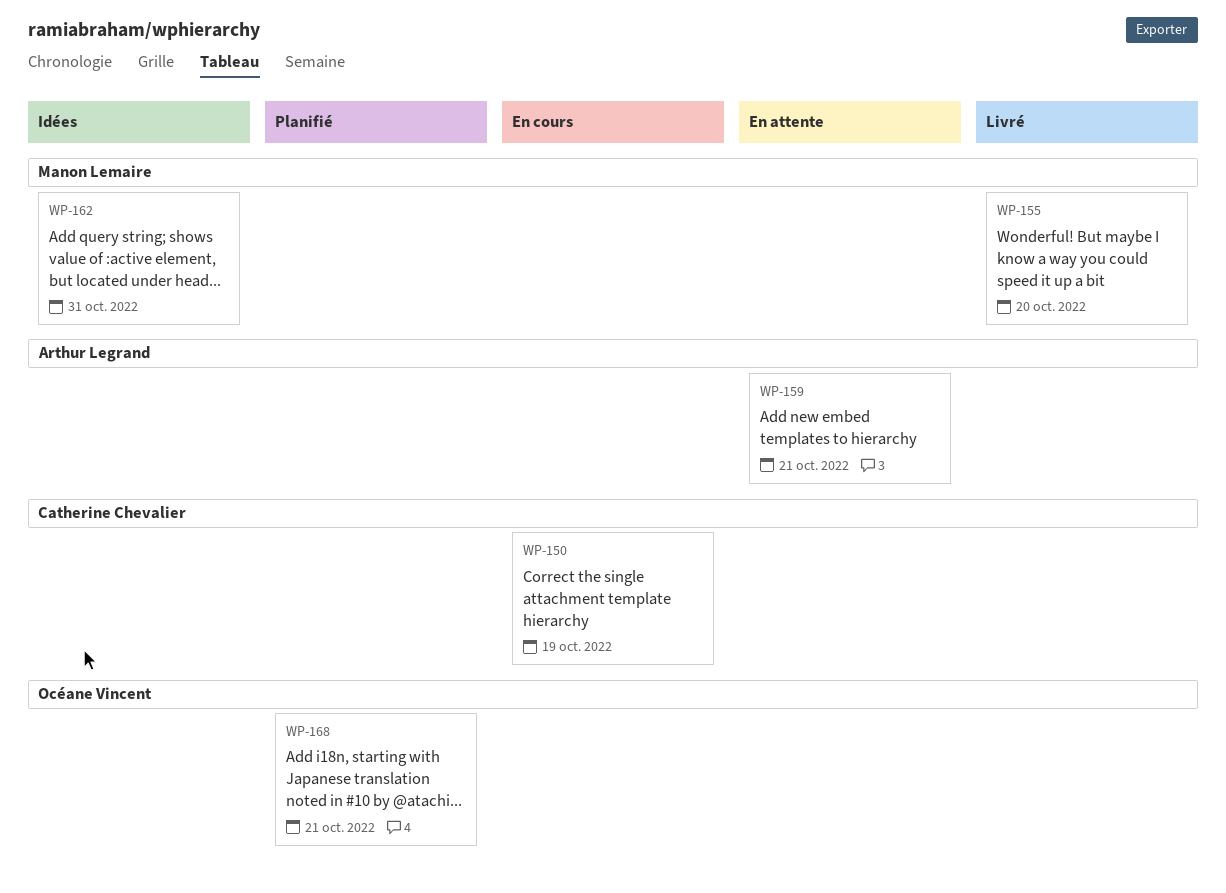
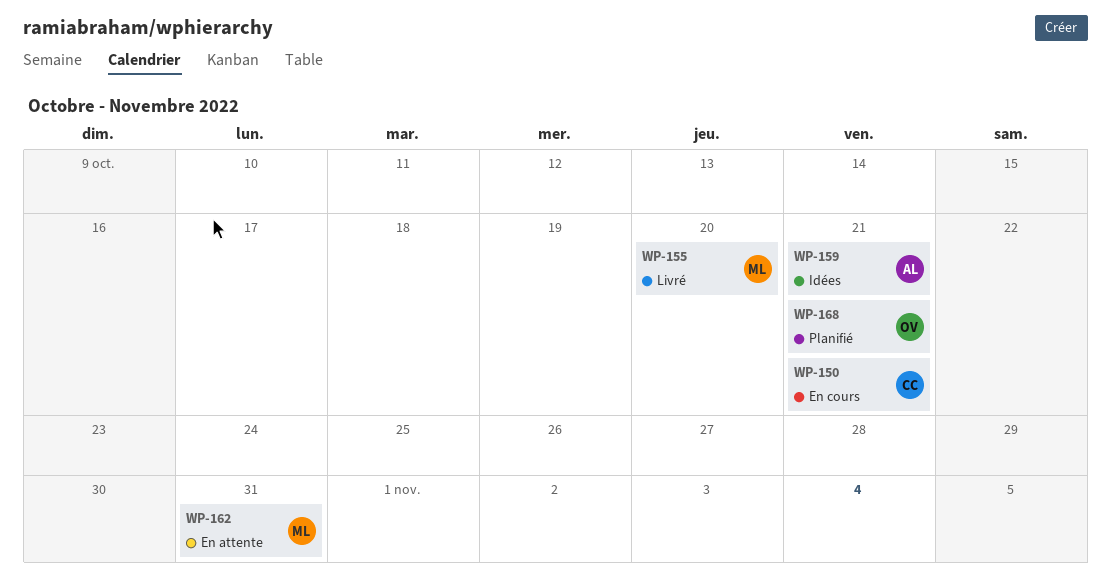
WP-150, due: Oct 19 -> Oct 21
WP-159, status: En attente -> Idées
WP-162, status: Idées -> En attente

